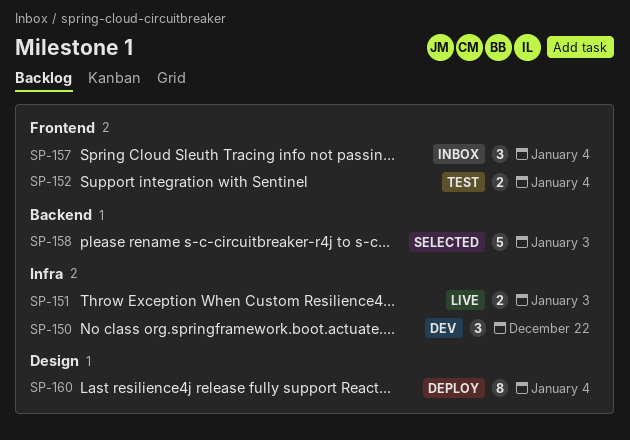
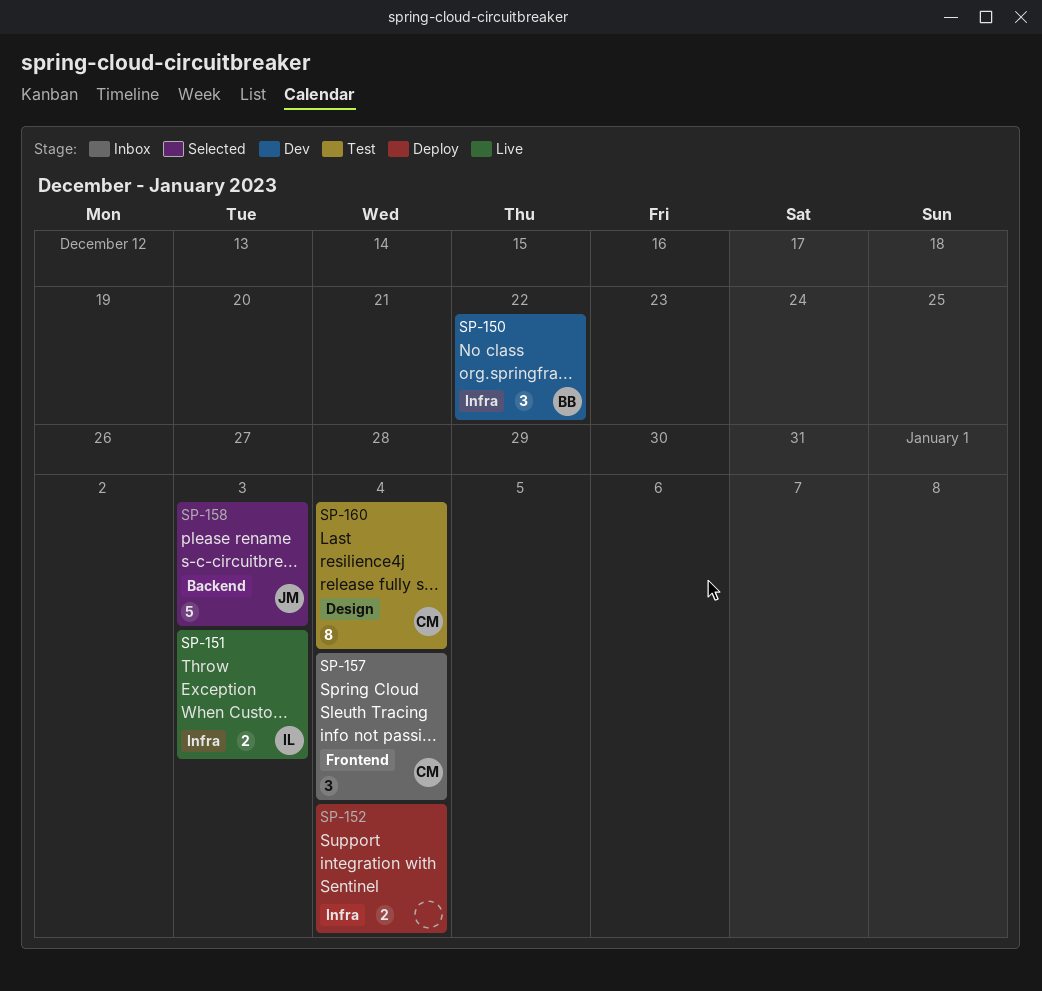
SP-152, status: Test -> Deploy
SP-152, label: Frontend -> Infra
SP-160, status: Deploy -> Test

